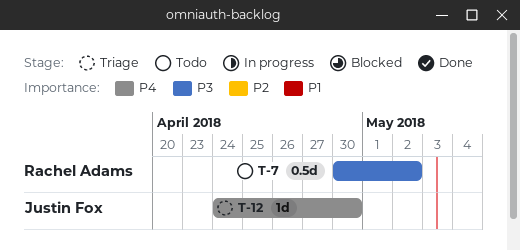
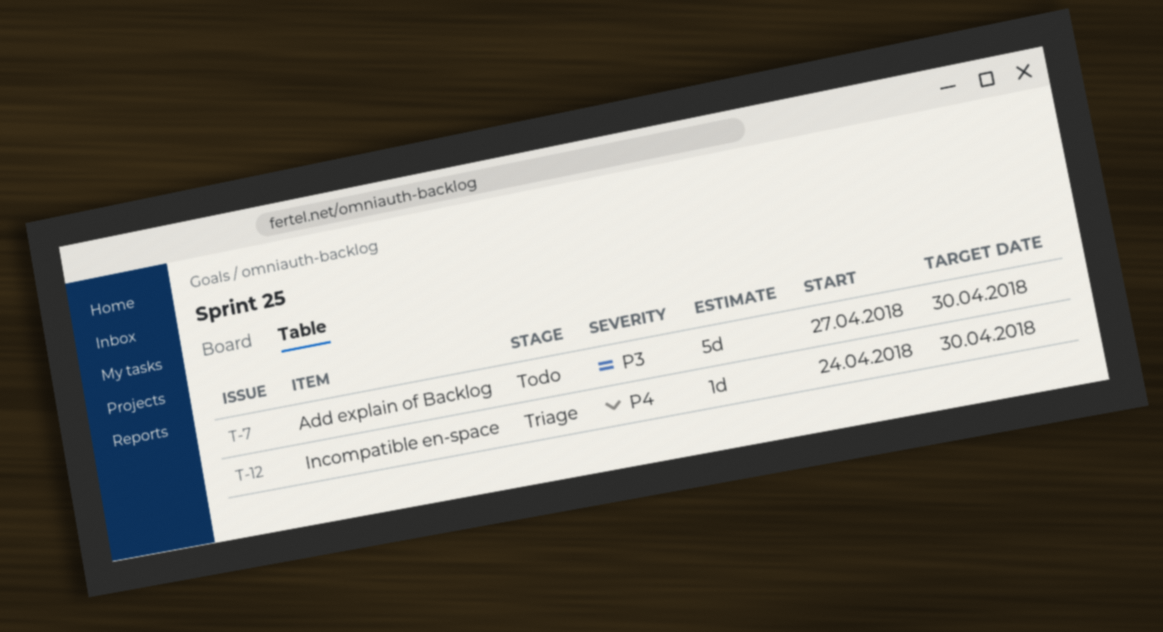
T-7, estimate: 0.5d -> 5d
T-7, start: Apr 30 -> Apr 27
T-7, due: May 2 -> Apr 30

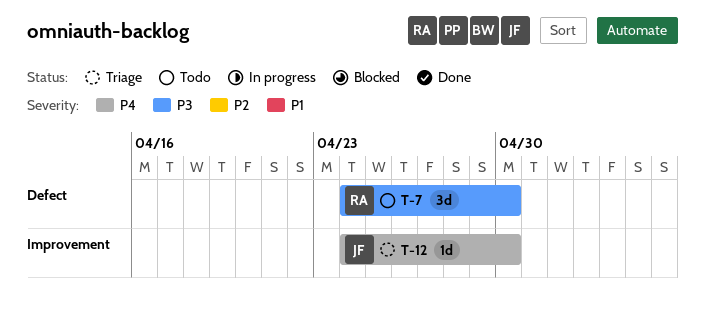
T-7, estimate: 5d -> 3d
T-7, start: Apr 27 -> Apr 24

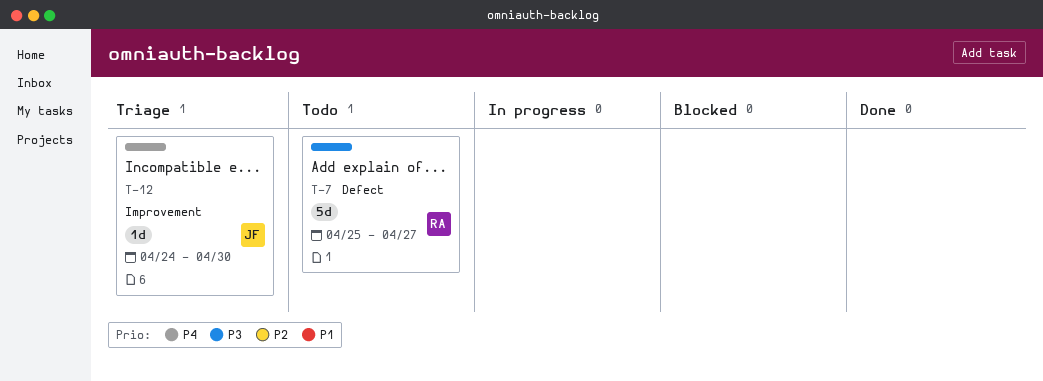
T-7, estimate: 3d -> 5d
T-7, start: Apr 24 -> Apr 25
T-7, due: Apr 30 -> Apr 27

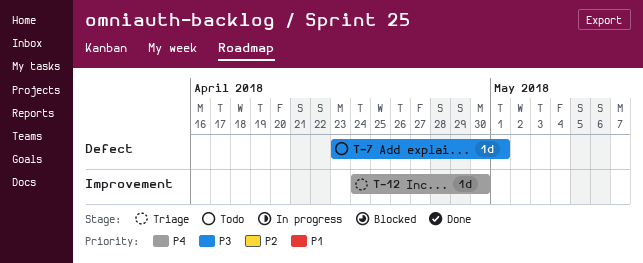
T-7, estimate: 5d -> 1d
T-7, start: Apr 25 -> Apr 23
T-7, due: Apr 27 -> May 1

